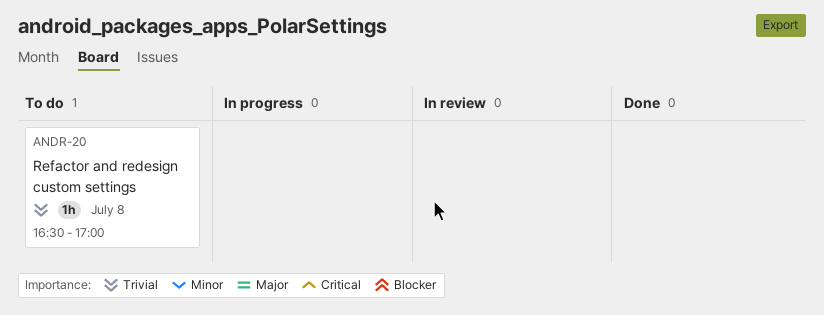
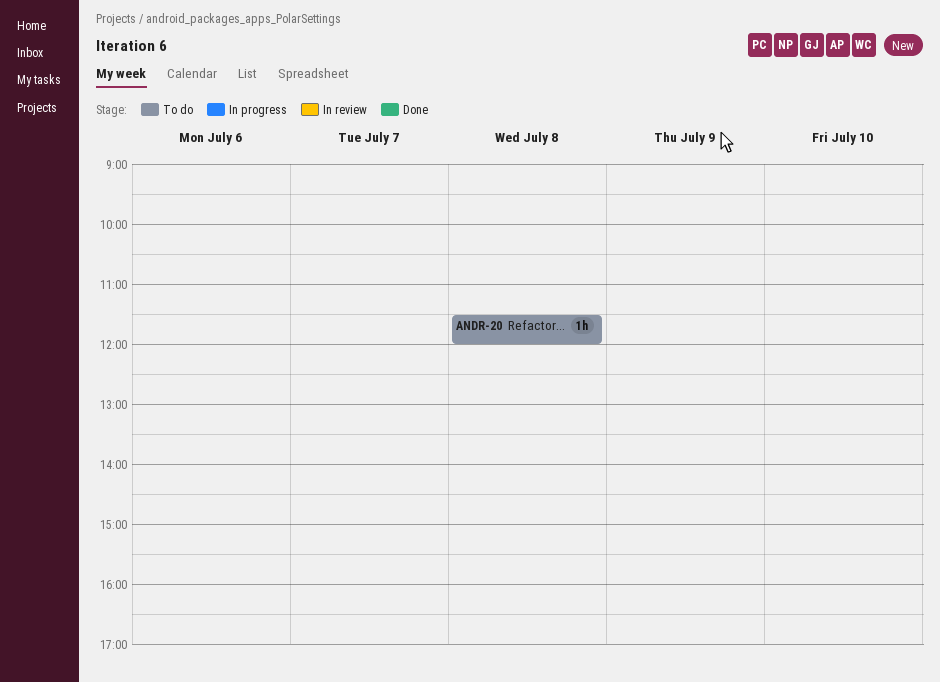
ANDR-20, begins: 16:30 -> 11:30
ANDR-20, ends: 17:00 -> 12:00

